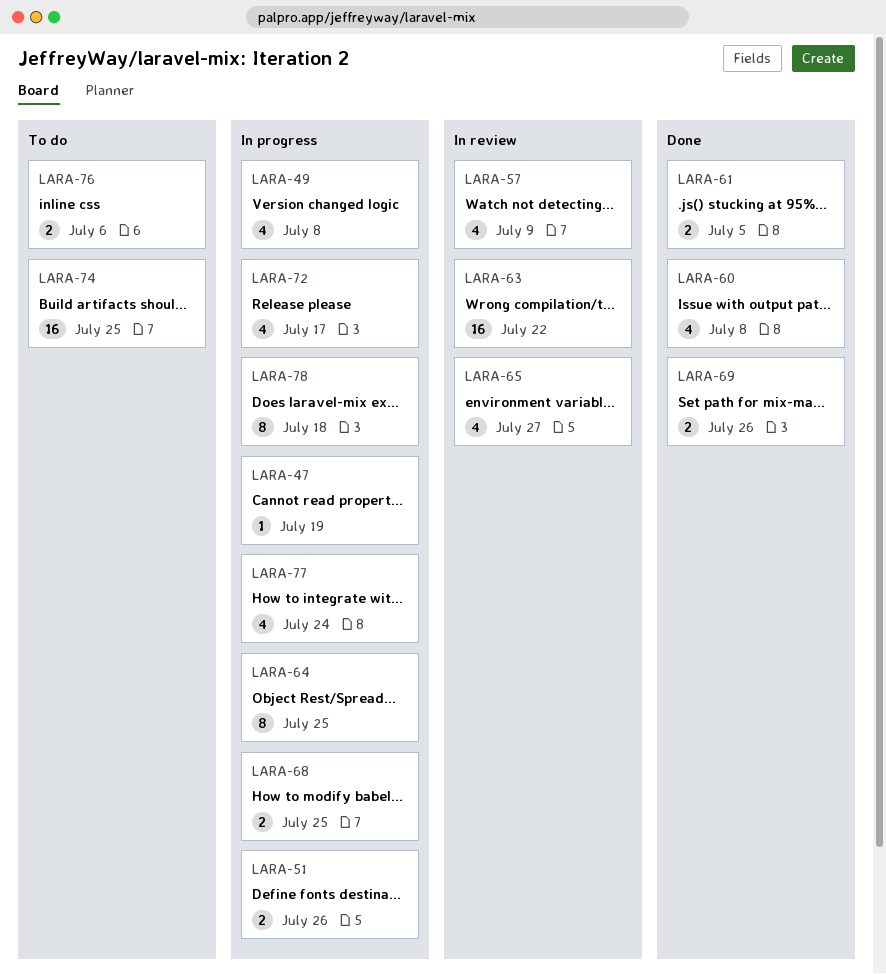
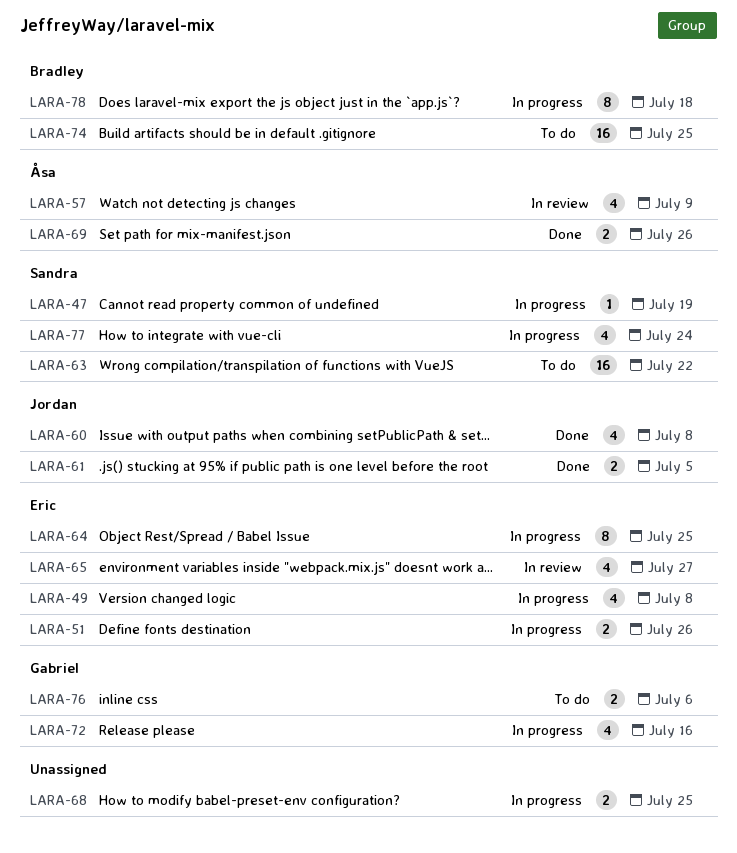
LARA-63, status: In review -> To do
LARA-72, due: Jul 17 -> Jul 16

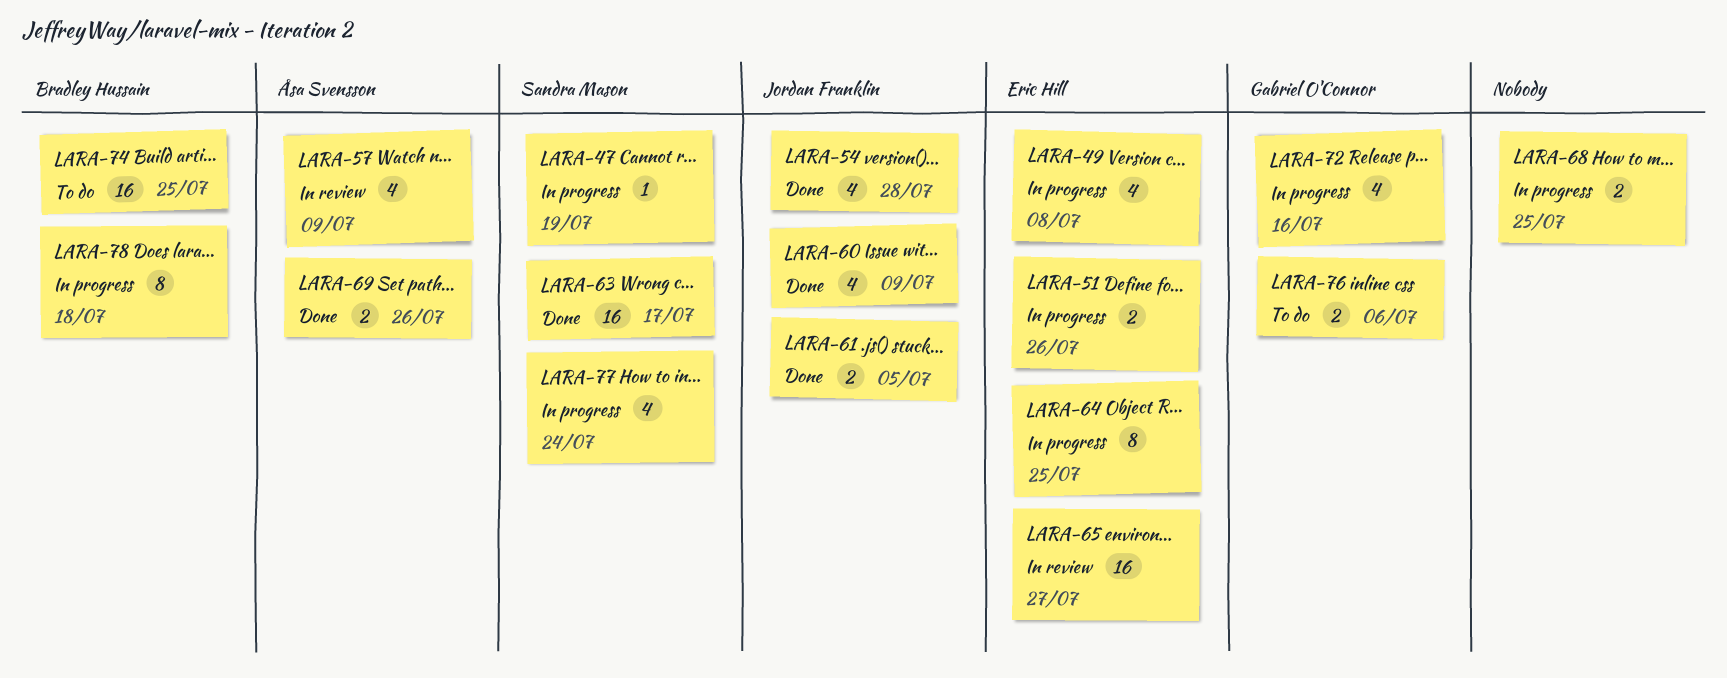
LARA-54: none -> present
LARA-60, due: Jul 8 -> Jul 9
LARA-63, status: To do -> Done
LARA-63, due: Jul 22 -> Jul 17
LARA-65, estimate: 4 -> 16

